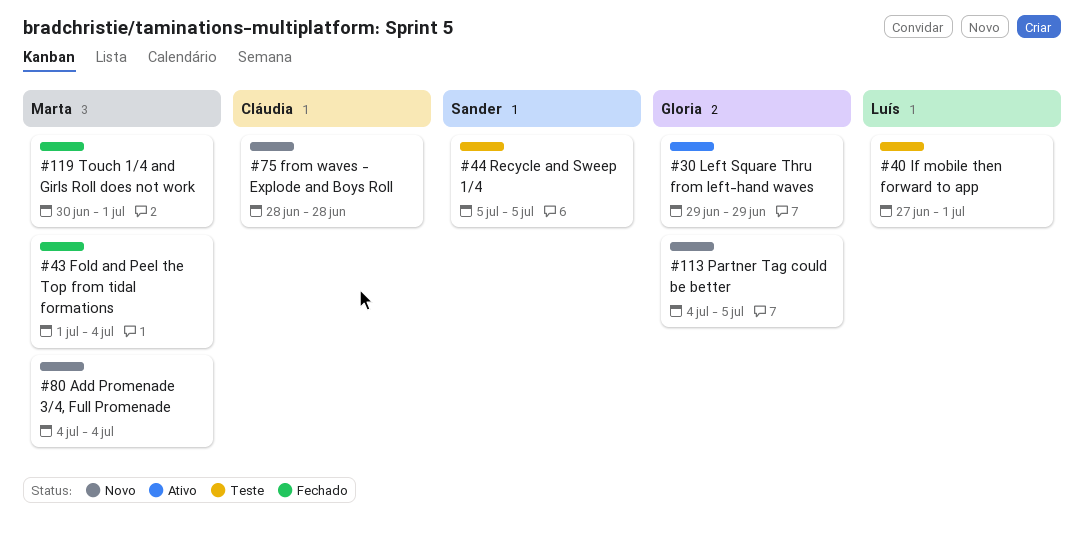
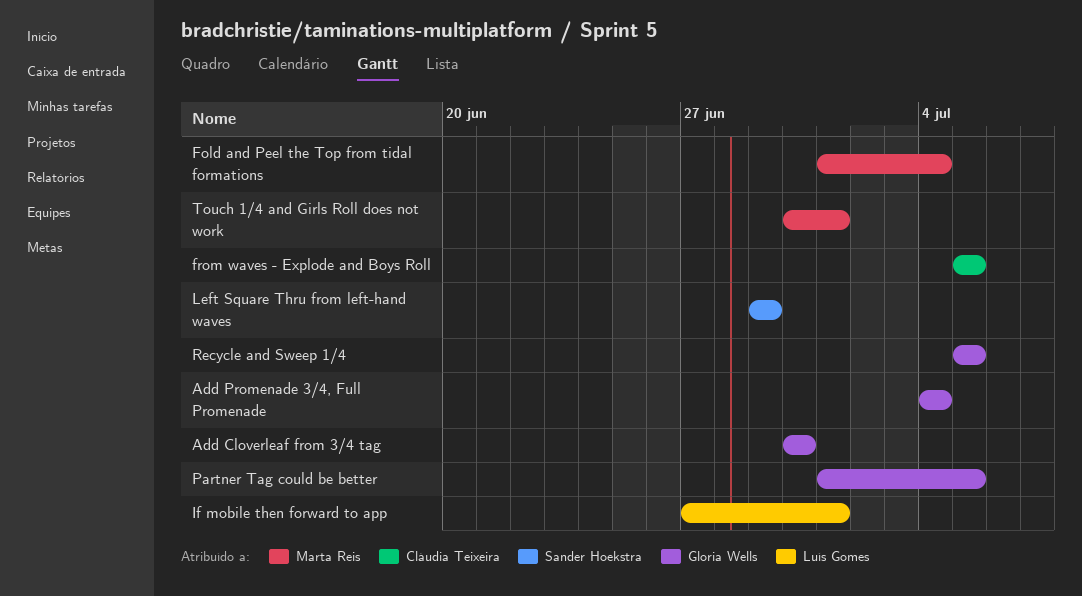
Add Cloverleaf from 3/4 tag: none -> present
Add Promenade 3/4, Full Promenade, owner: Marta Reis -> Gloria Wells
from waves - Explode and Boys Roll, start: Jun 28 -> Jul 5
from waves - Explode and Boys Roll, due: Jun 28 -> Jul 5
Left Square Thru from left-hand waves, owner: Gloria Wells -> Sander Hoekstra
Partner Tag could be better, start: Jul 4 -> Jul 1
Recycle and Sweep 1/4, owner: Sander Hoekstra -> Gloria Wells

